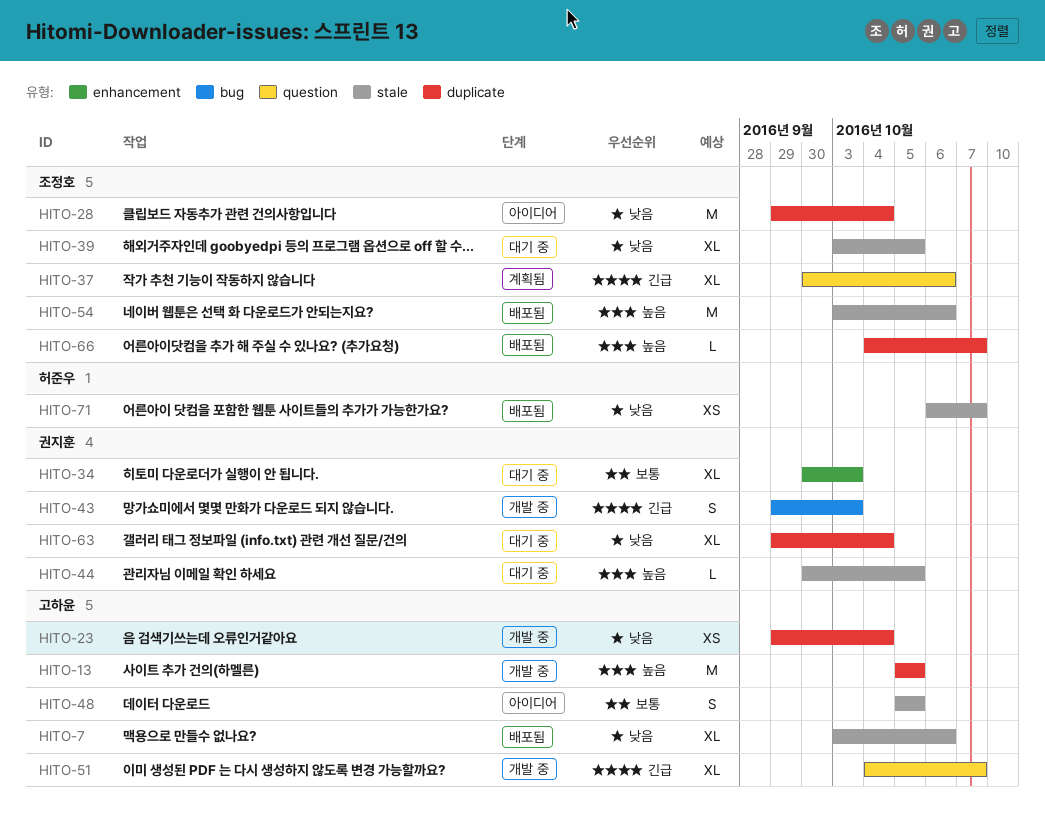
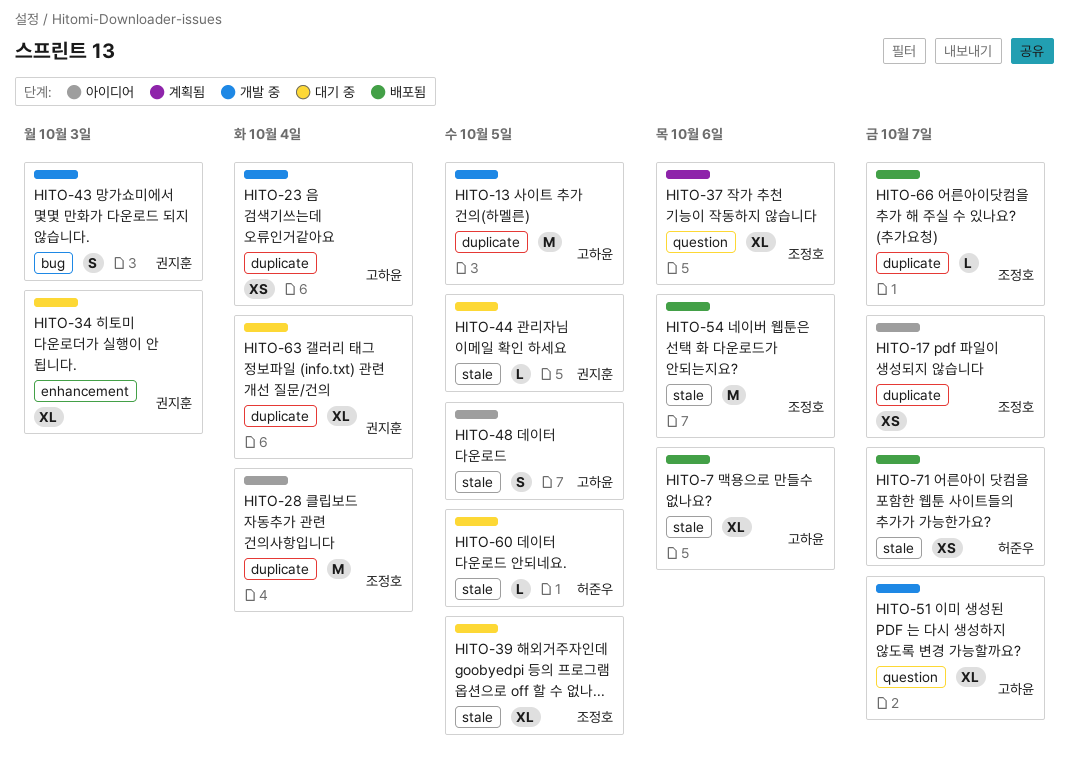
HITO-17: none -> present
HITO-60: none -> present

